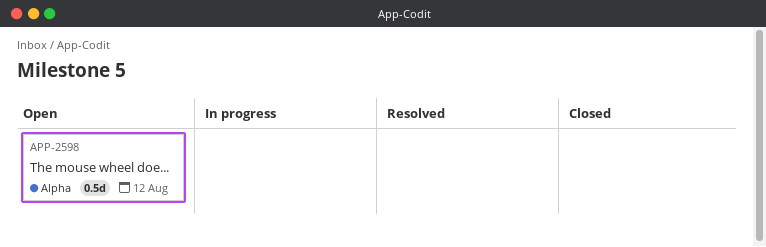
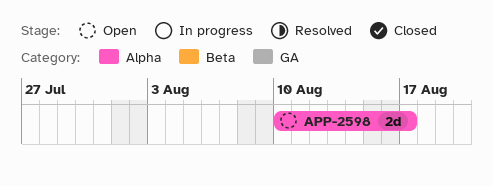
APP-2598, estimate: 0.5d -> 2d
APP-2598, due: Aug 12 -> Aug 17

